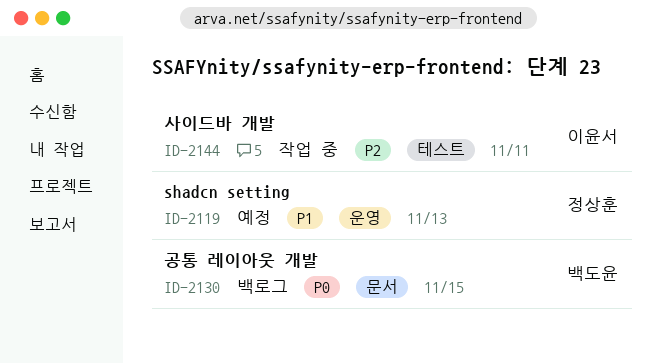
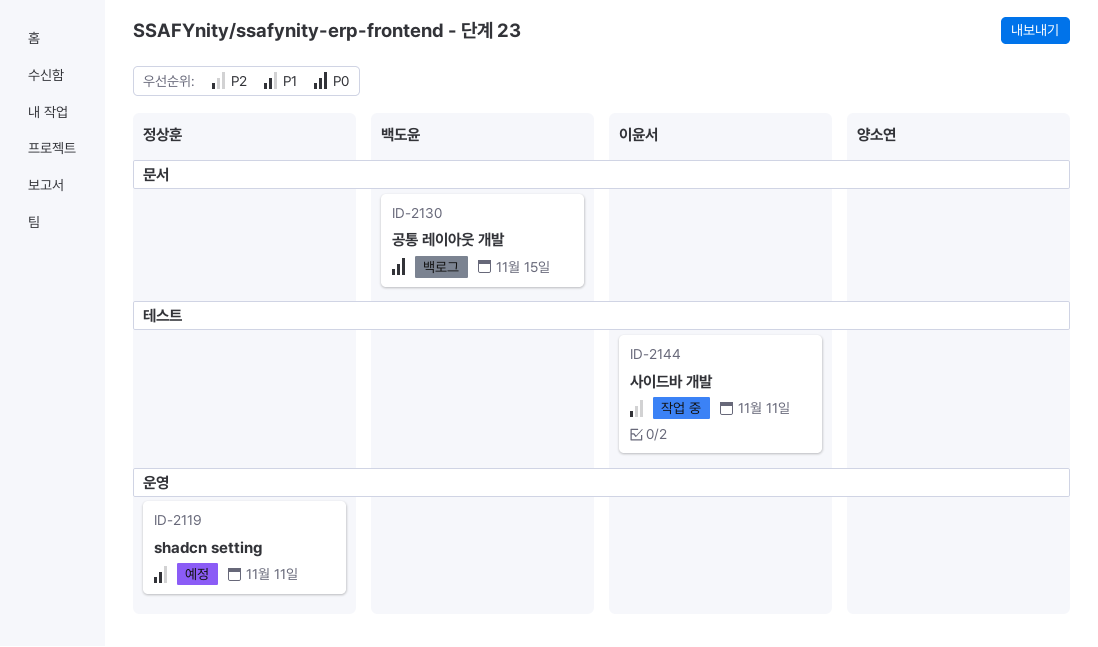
ID-2119, due: Nov 13 -> Nov 11

